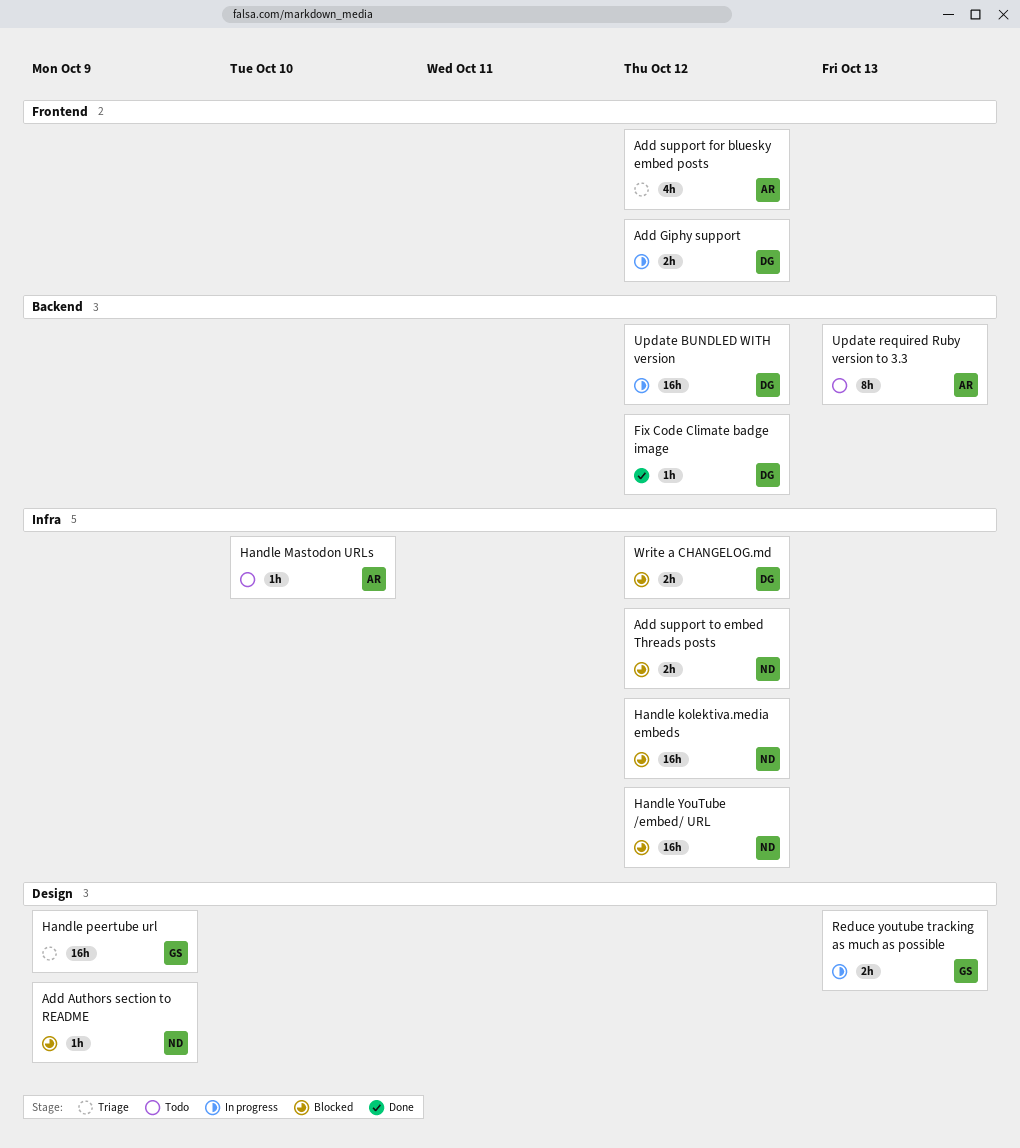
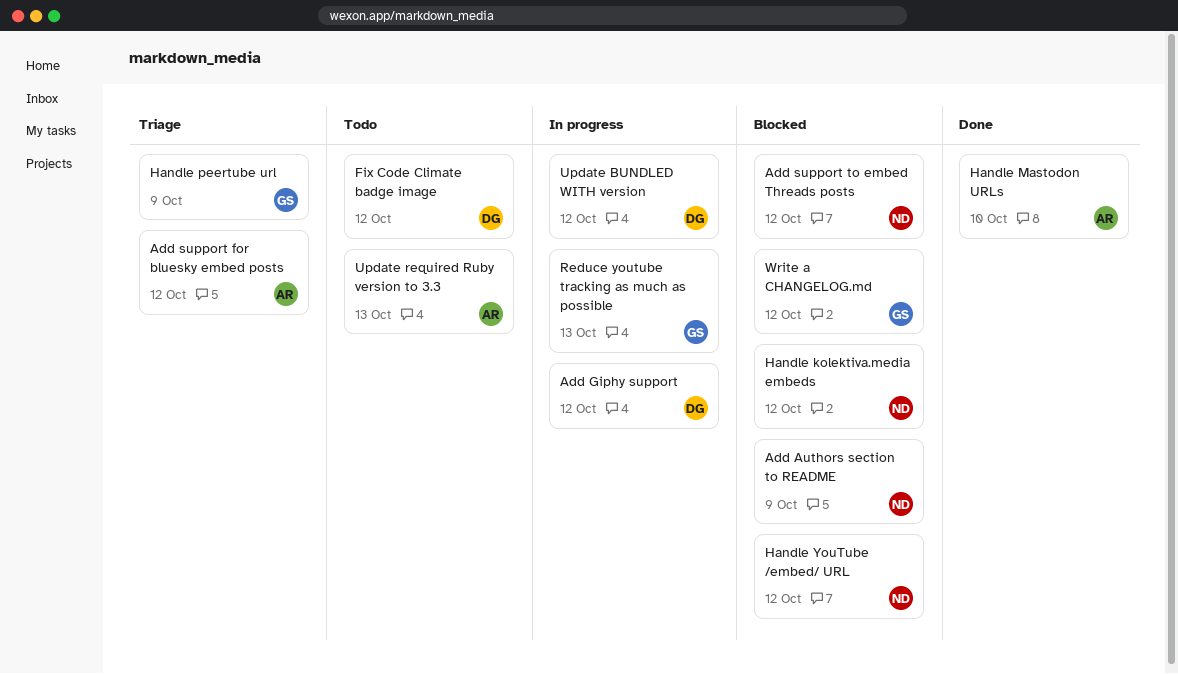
Fix Code Climate badge image, status: Done -> Todo
Handle Mastodon URLs, status: Todo -> Done
Write a CHANGELOG.md, owner: DG -> GS

